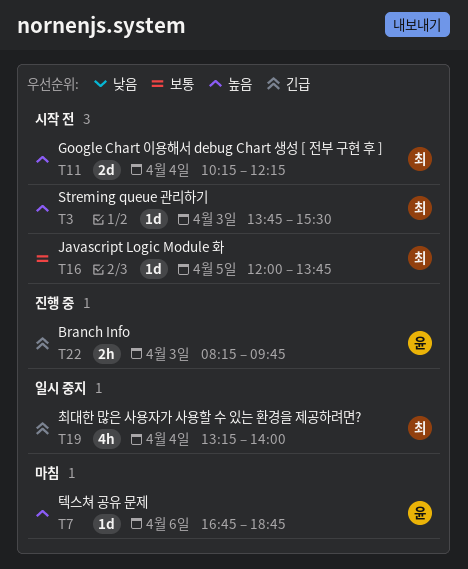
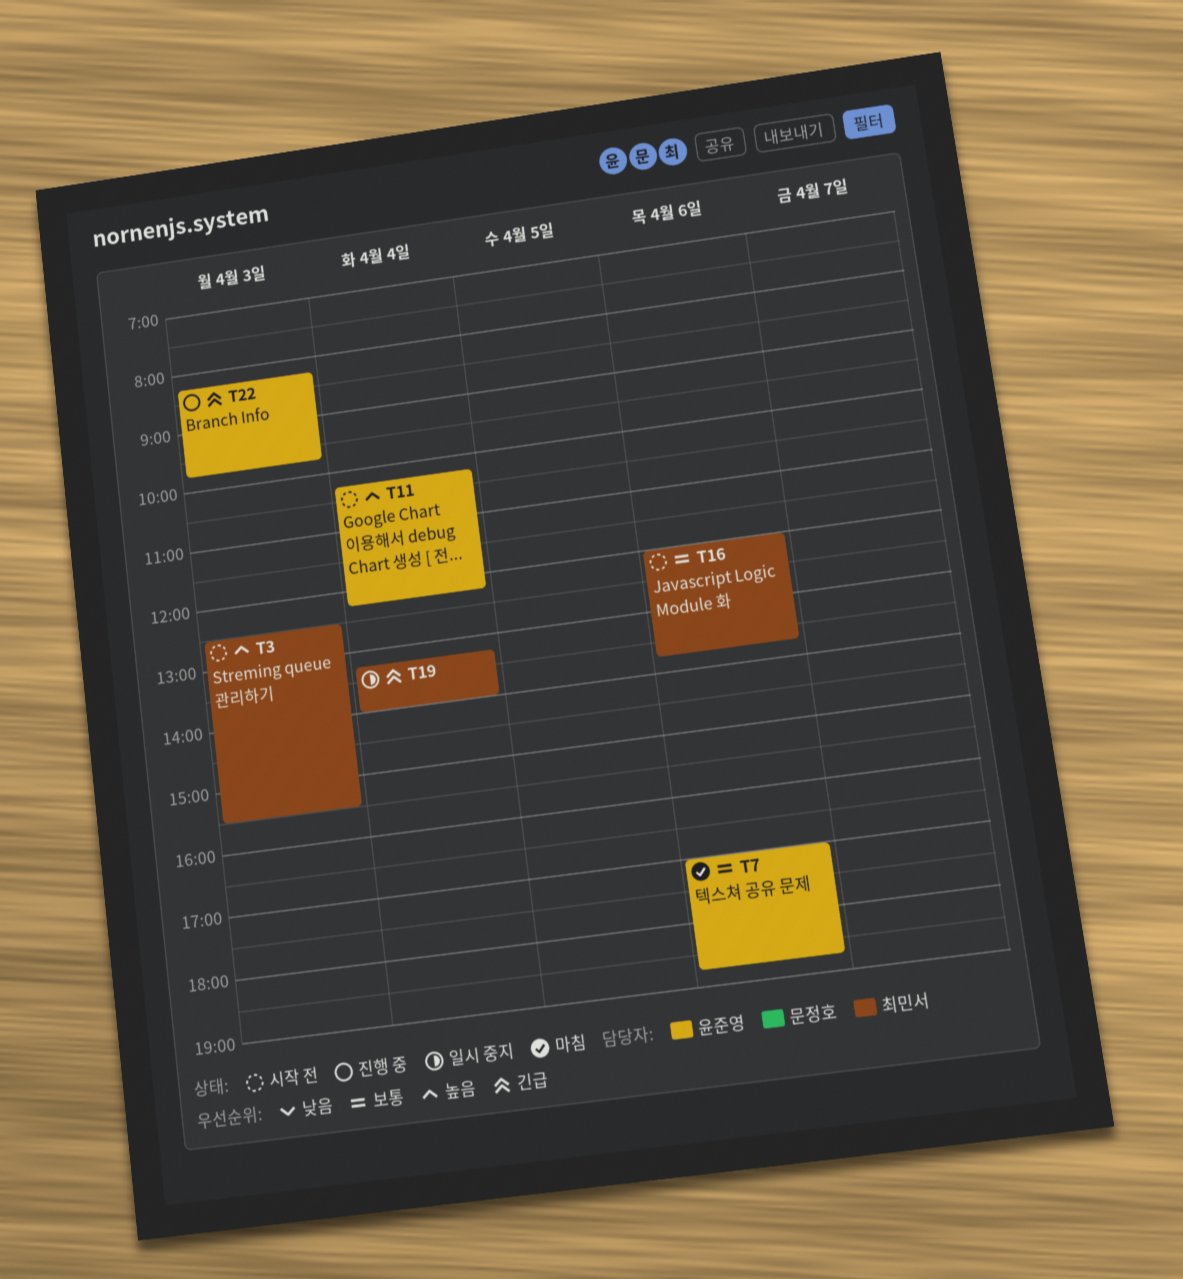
T3, begins: 13:45 -> 12:30
T7, priority: 높음 -> 보통
T7, begins: 16:45 -> 17:00
T11, owner: 최민서 -> 윤준영
T16, day: Apr 5 -> Apr 6

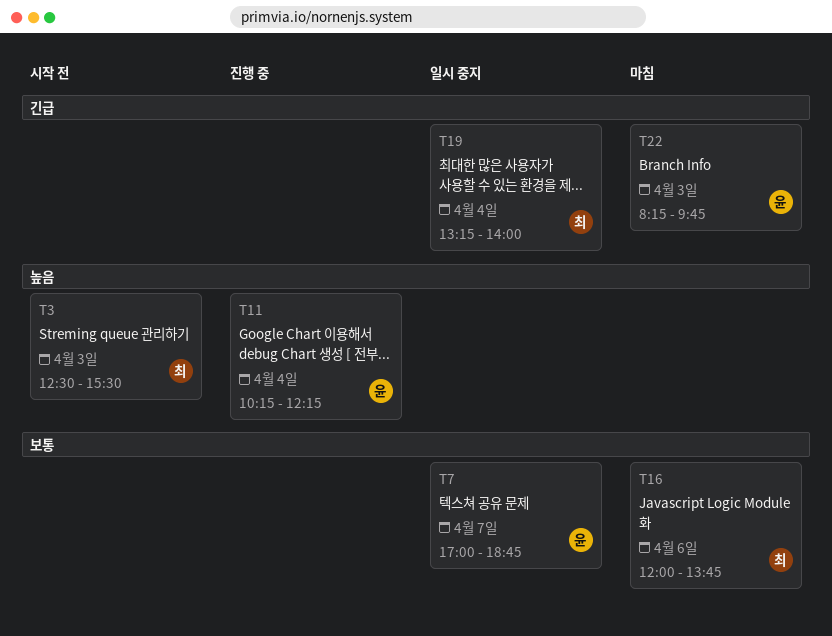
T7, status: 마침 -> 일시 중지
T7, day: Apr 6 -> Apr 7
T11, status: 시작 전 -> 진행 중
T16, status: 시작 전 -> 마침
T22, status: 진행 중 -> 마침

